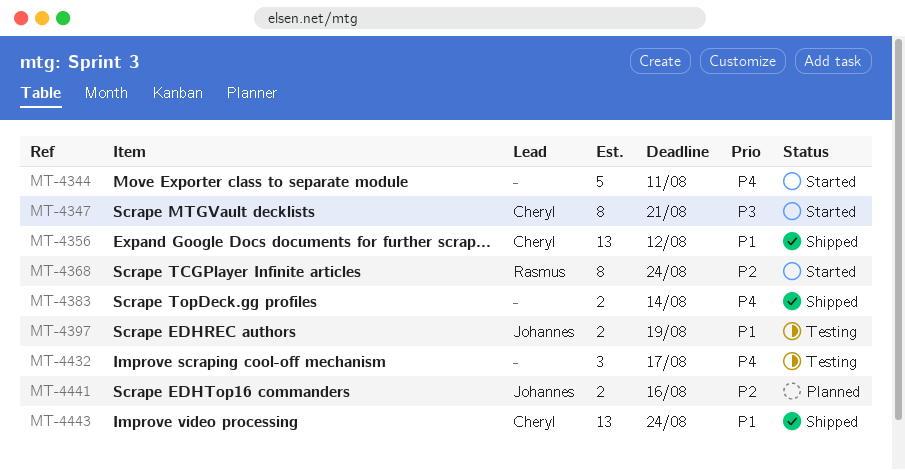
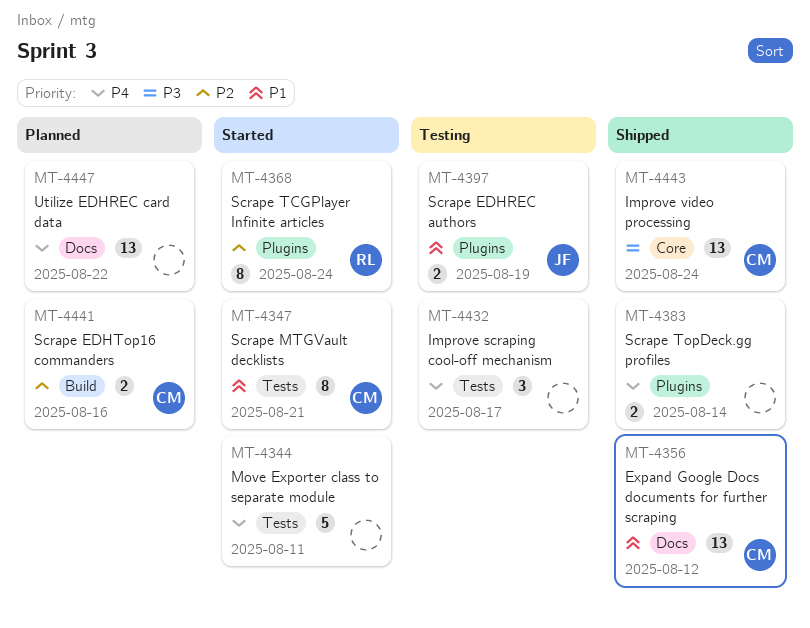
MT-4347, priority: P3 -> P1
MT-4441, owner: Johannes -> Cheryl
MT-4443, priority: P1 -> P3
MT-4447: none -> present

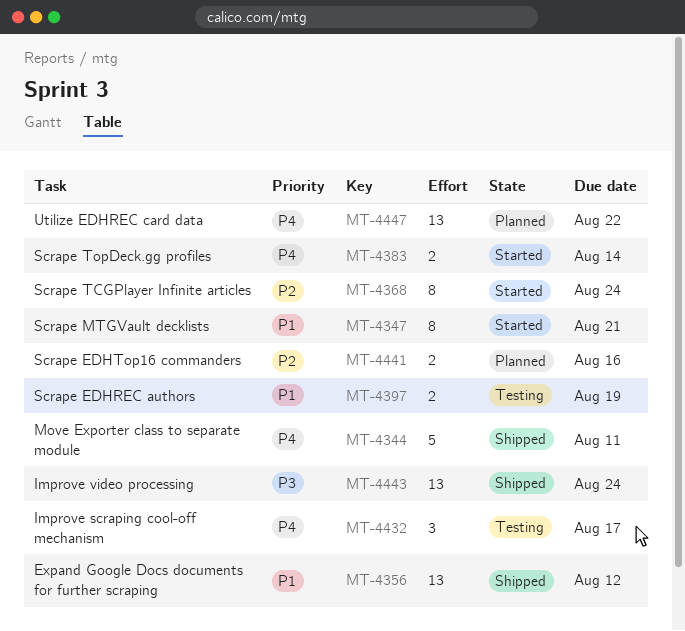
MT-4344, status: Started -> Shipped
MT-4383, status: Shipped -> Started

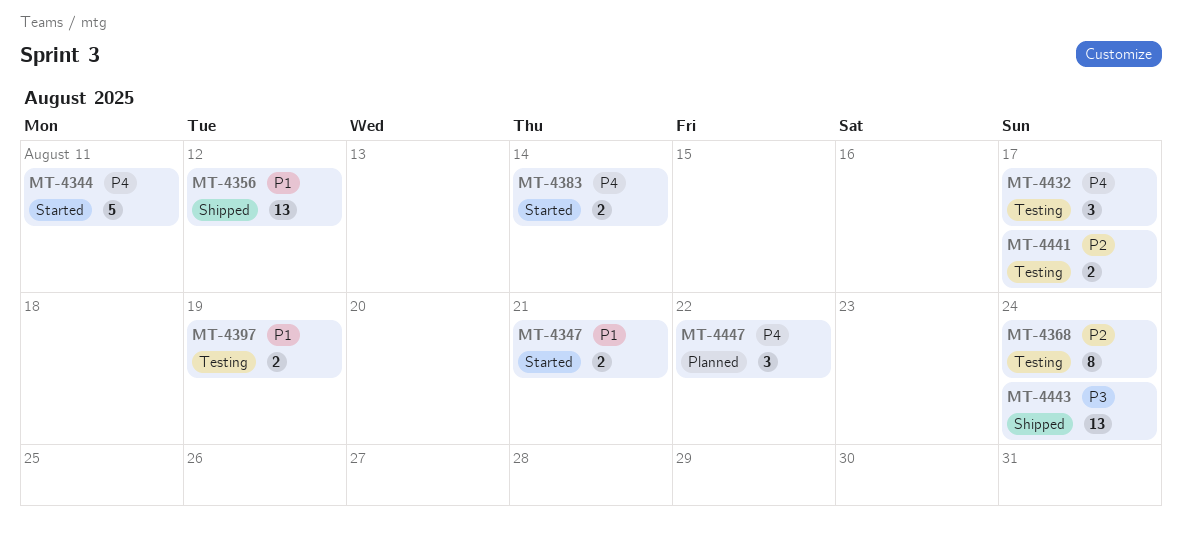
MT-4344, status: Shipped -> Started
MT-4347, estimate: 8 -> 2
MT-4368, status: Started -> Testing
MT-4441, status: Planned -> Testing
MT-4441, due: Aug 16 -> Aug 17
MT-4447, estimate: 13 -> 3

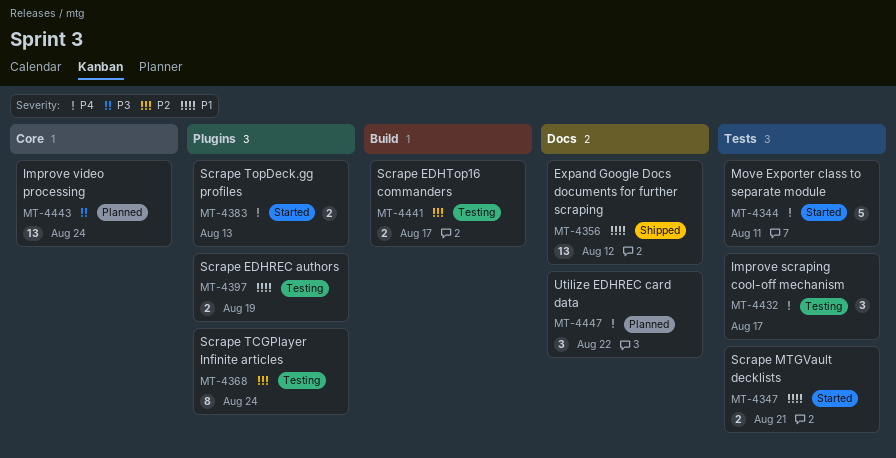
MT-4383, due: Aug 14 -> Aug 13
MT-4443, status: Shipped -> Planned

